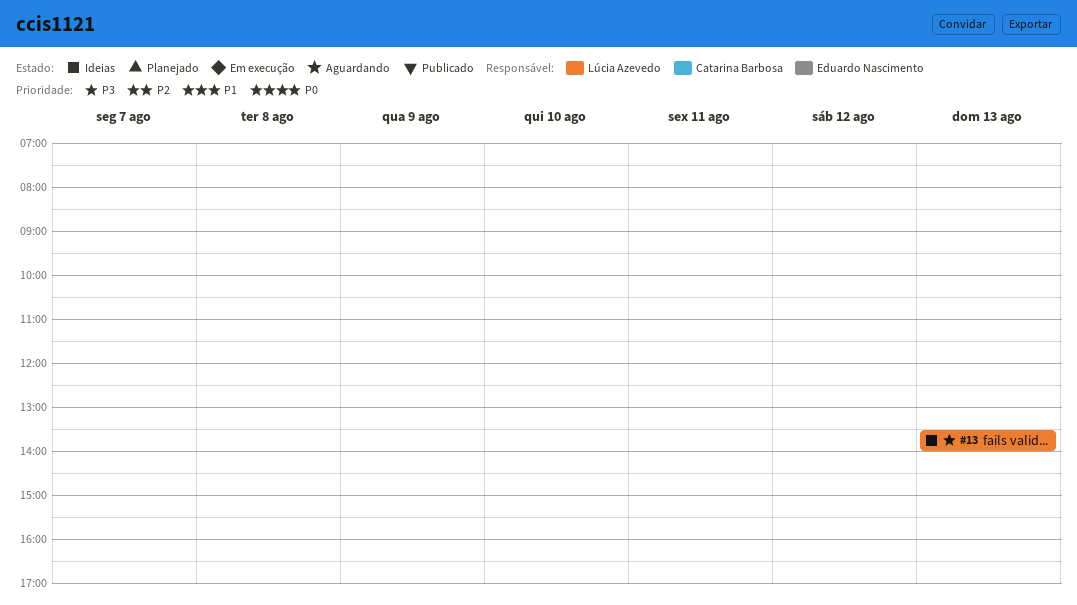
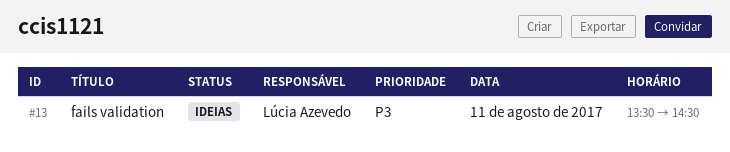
#13, day: Aug 13 -> Aug 11
#13, ends: 14:00 -> 14:30

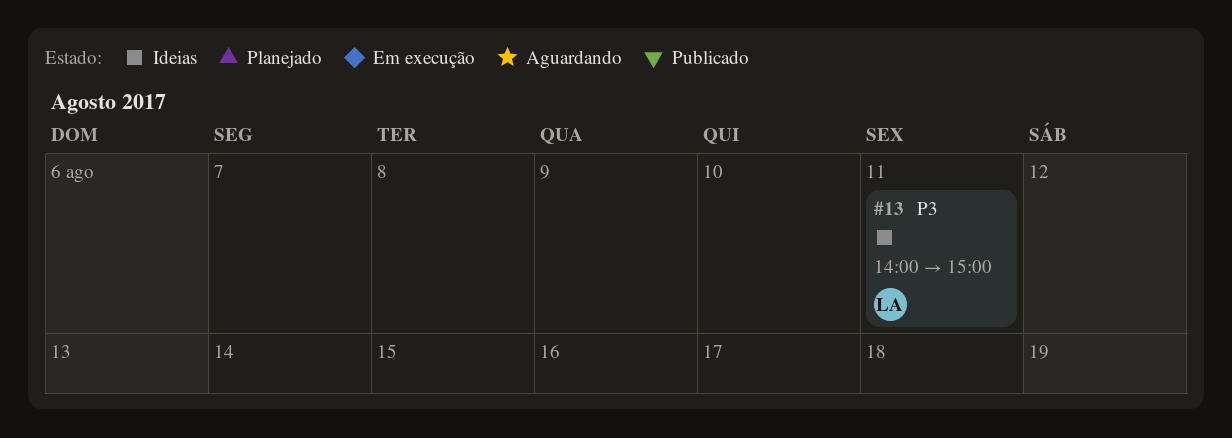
#13, begins: 13:30 -> 14:00
#13, ends: 14:30 -> 15:00

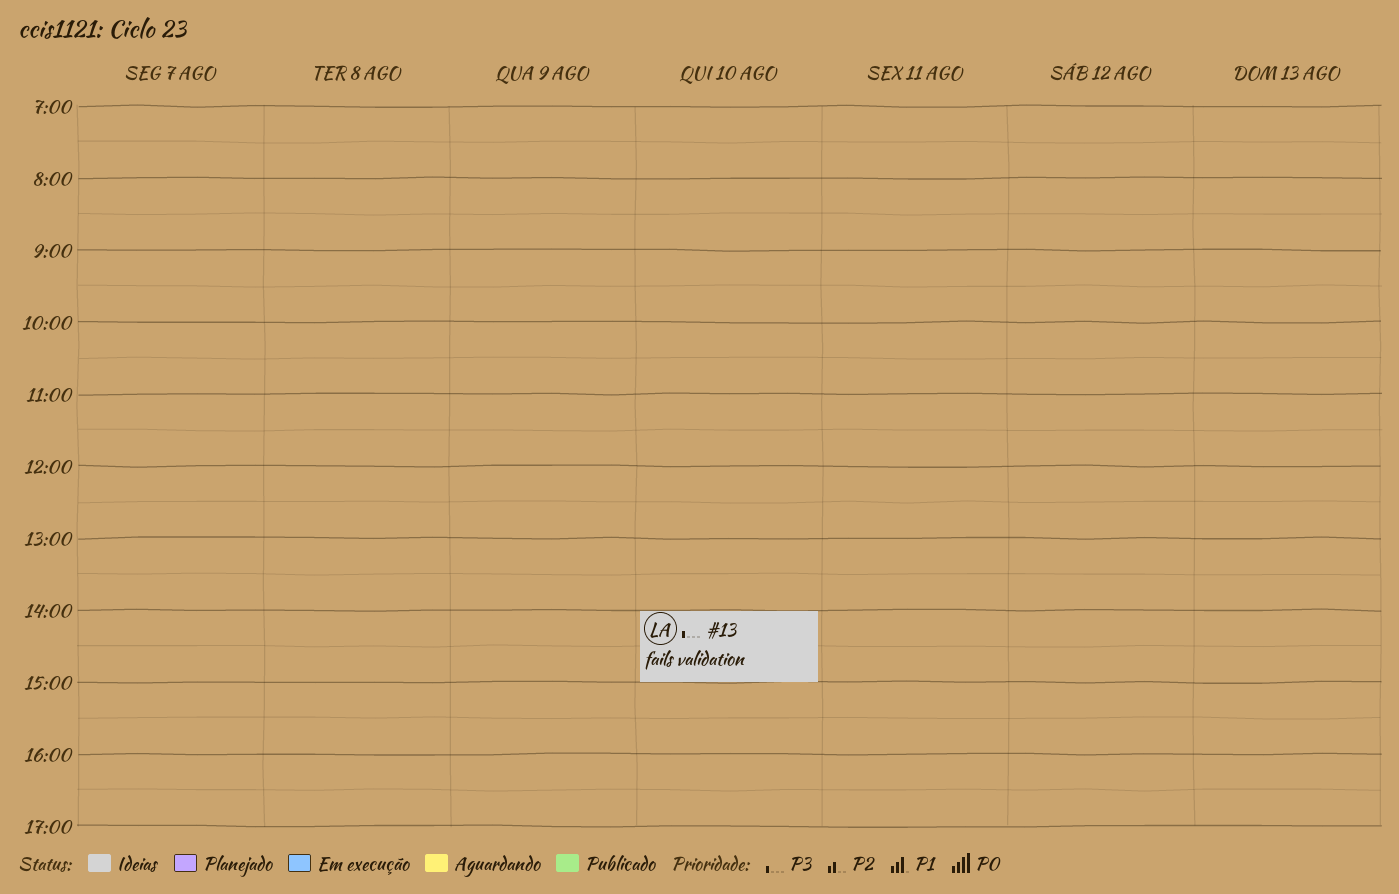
#13, day: Aug 11 -> Aug 10

